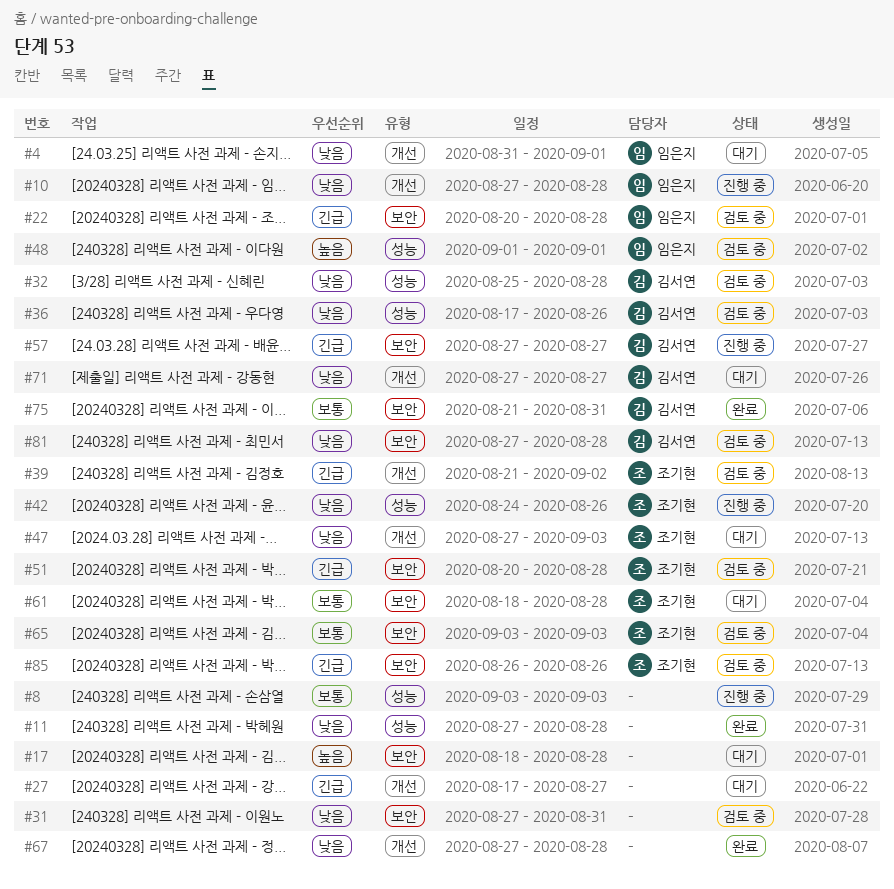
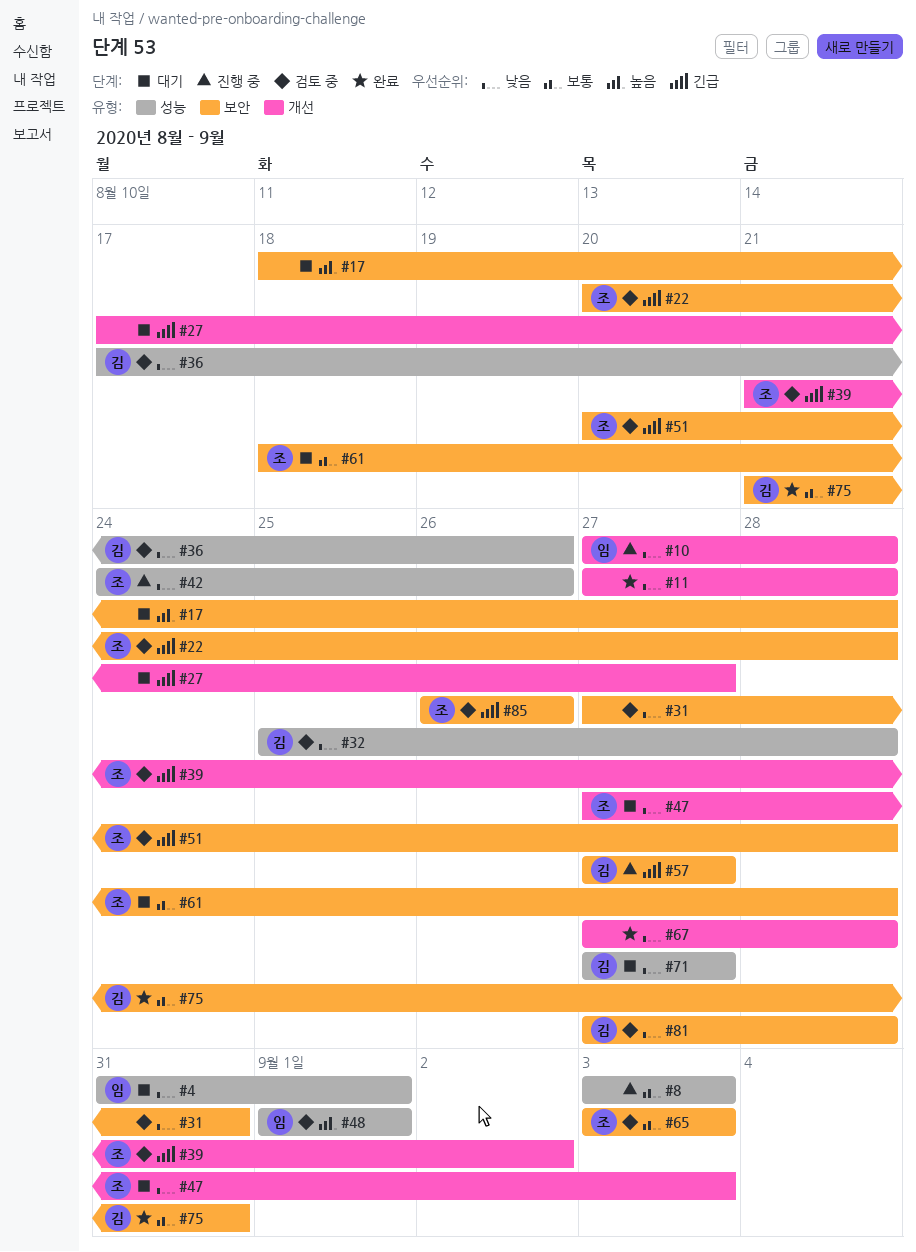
#4, label: 개선 -> 성능
#11, label: 성능 -> 개선
#22, owner: 임은지 -> 조기현
#71, label: 개선 -> 성능

